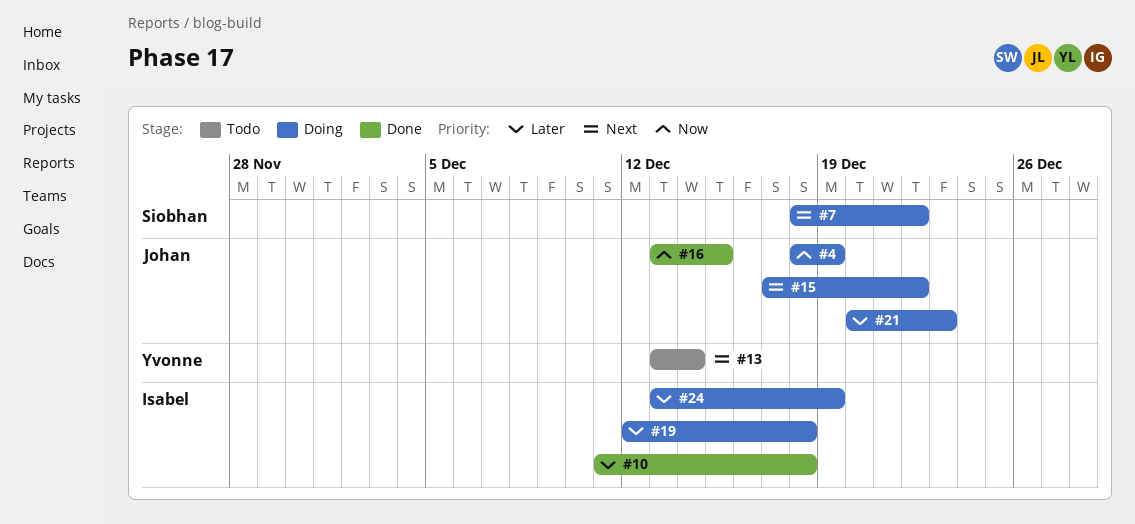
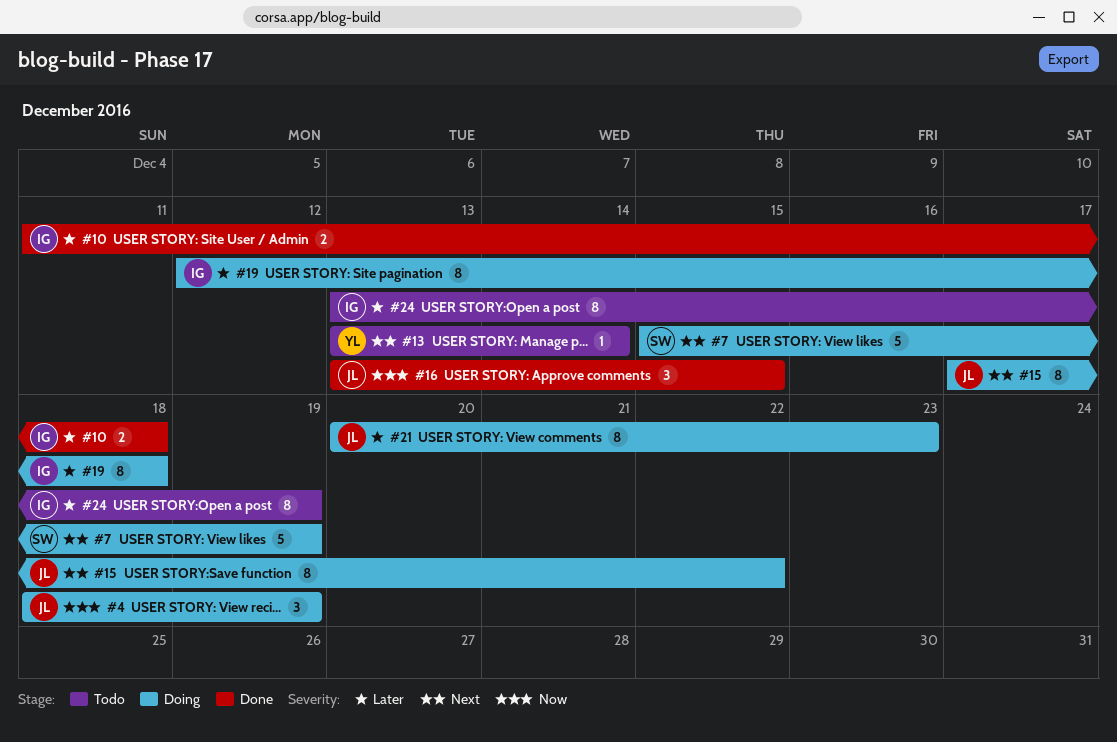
#7, start: Dec 18 -> Dec 15
#7, due: Dec 22 -> Dec 19
#24, status: Doing -> Todo

